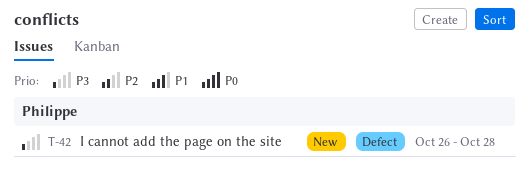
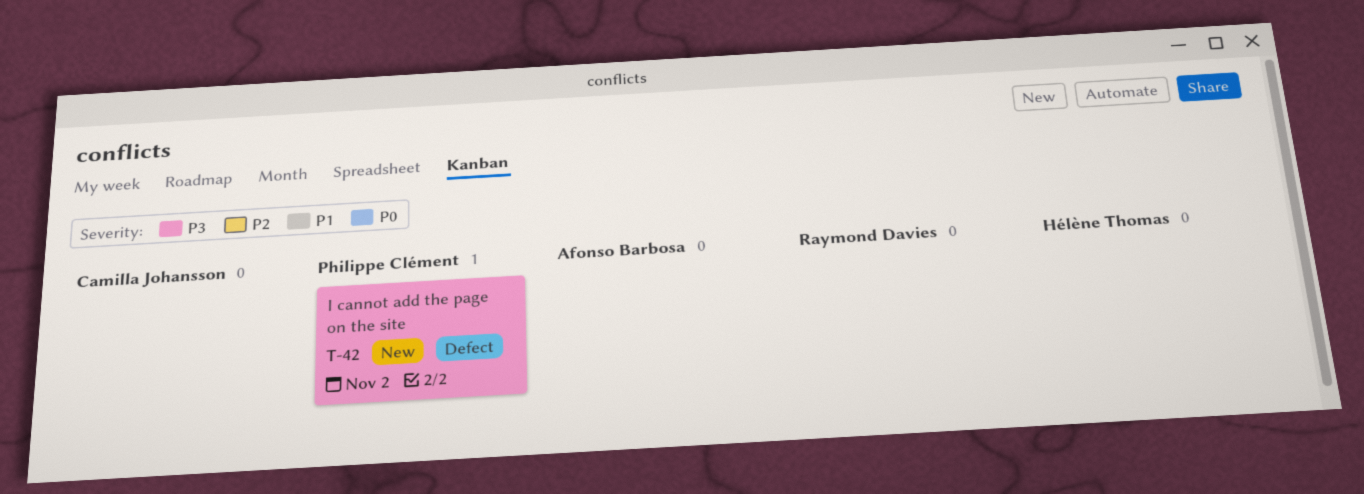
T-42, due: Oct 28 -> Nov 2

